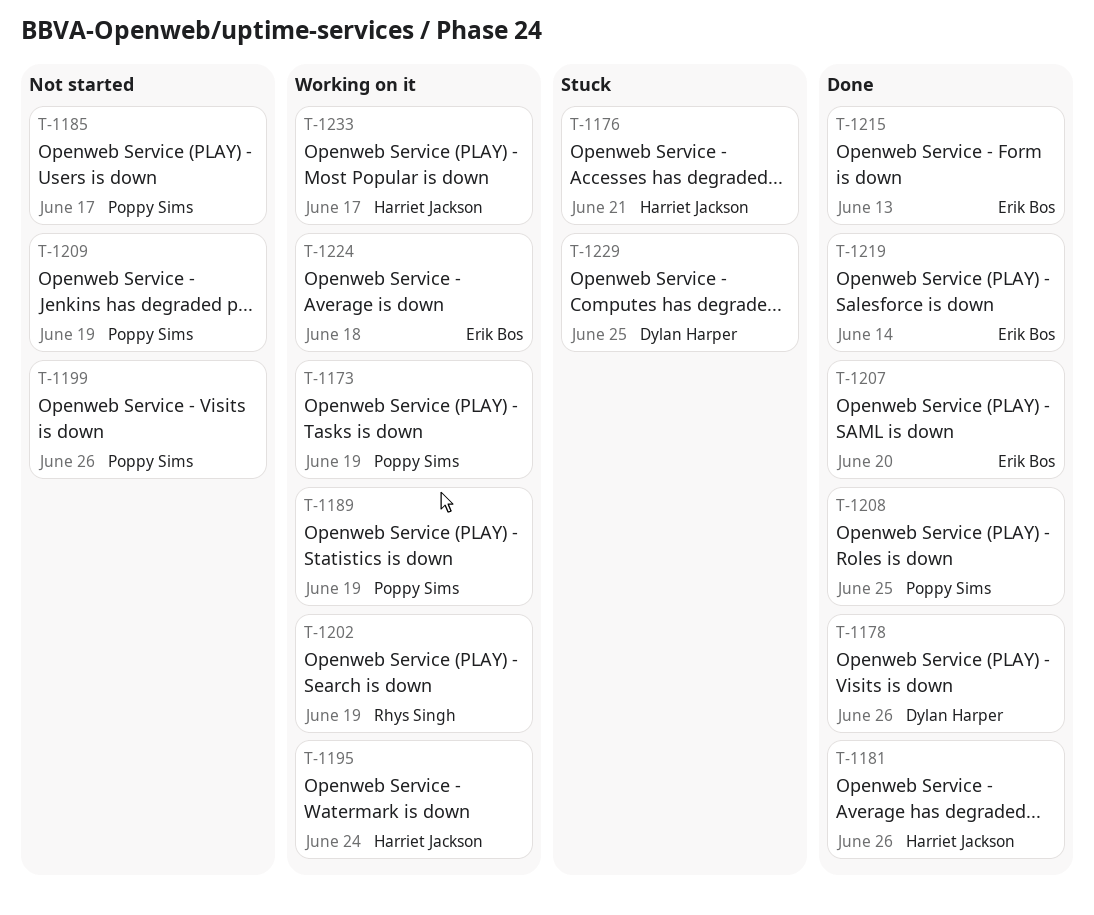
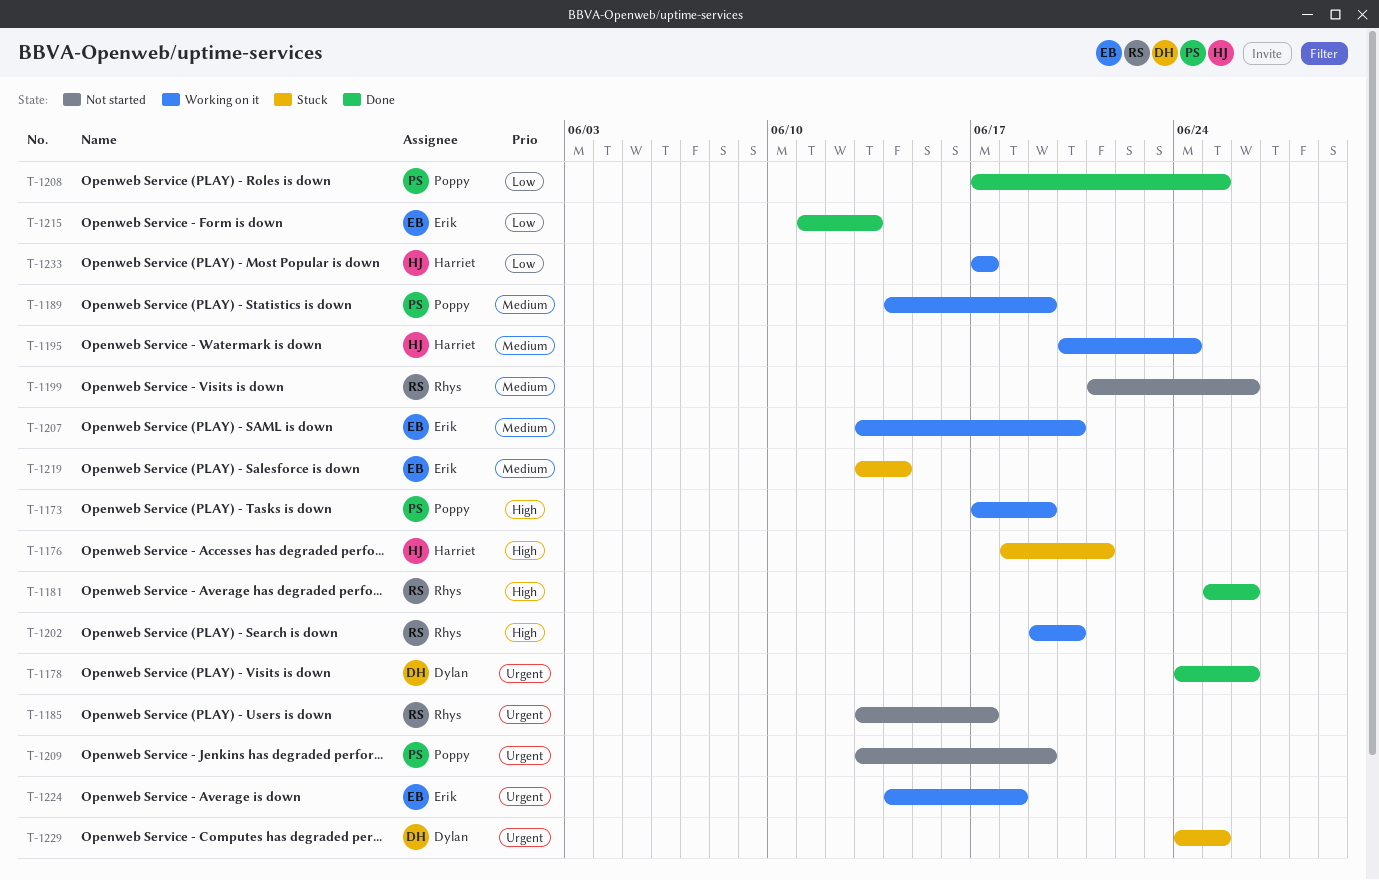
T-1181, owner: Harriet Jackson -> Rhys Singh
T-1185, owner: Poppy Sims -> Rhys Singh
T-1199, owner: Poppy Sims -> Rhys Singh
T-1202, due: Jun 19 -> Jun 20
T-1207, status: Done -> Working on it
T-1219, status: Done -> Stuck

